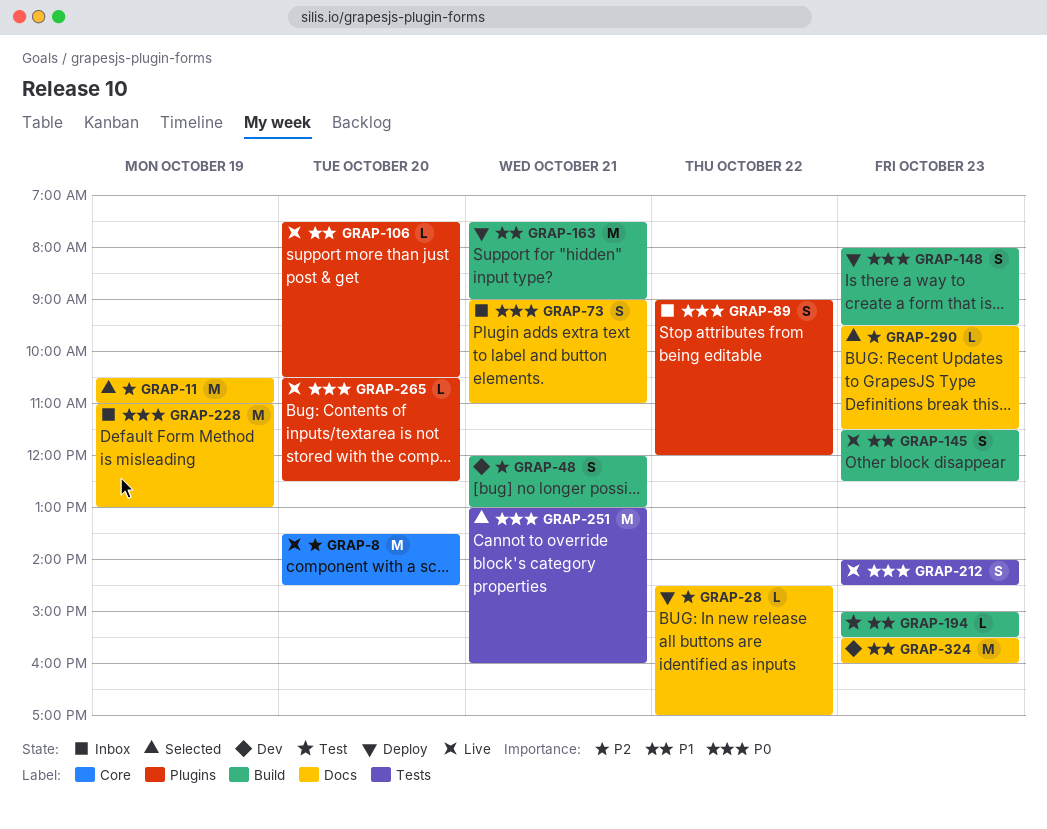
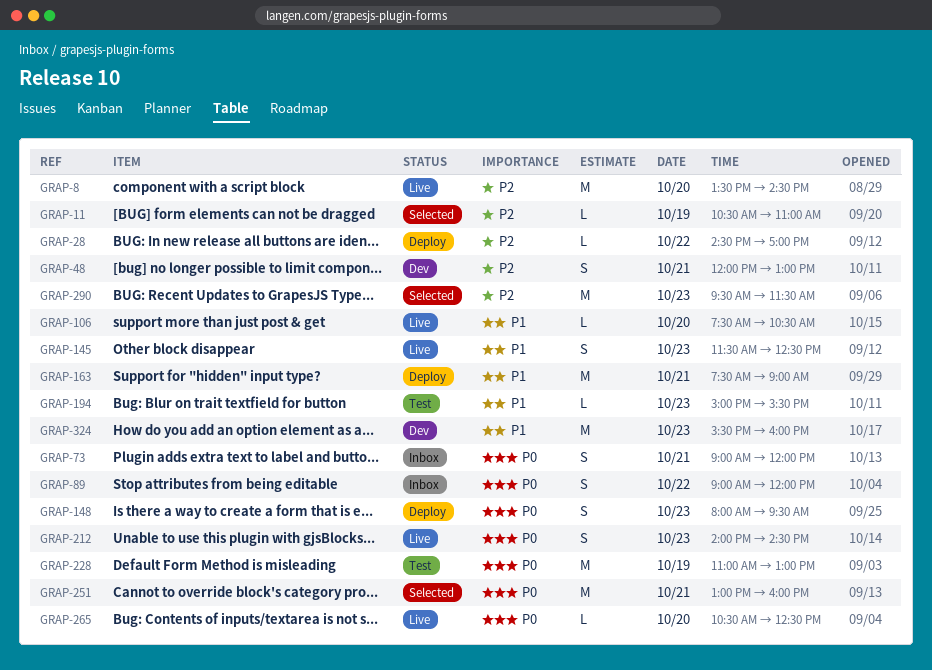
GRAP-11, estimate: M -> L
GRAP-73, ends: 11:00 -> 12:00
GRAP-228, status: Inbox -> Test
GRAP-290, estimate: L -> M

